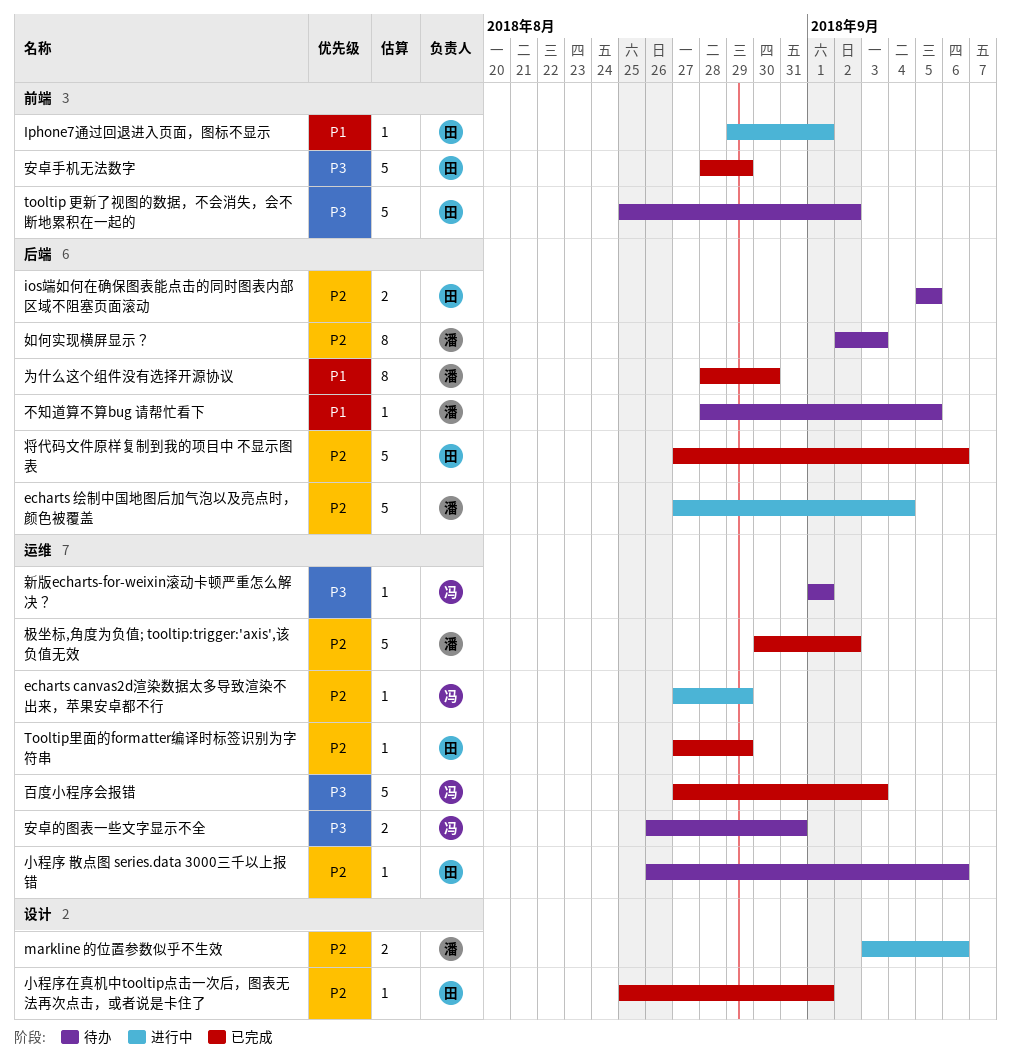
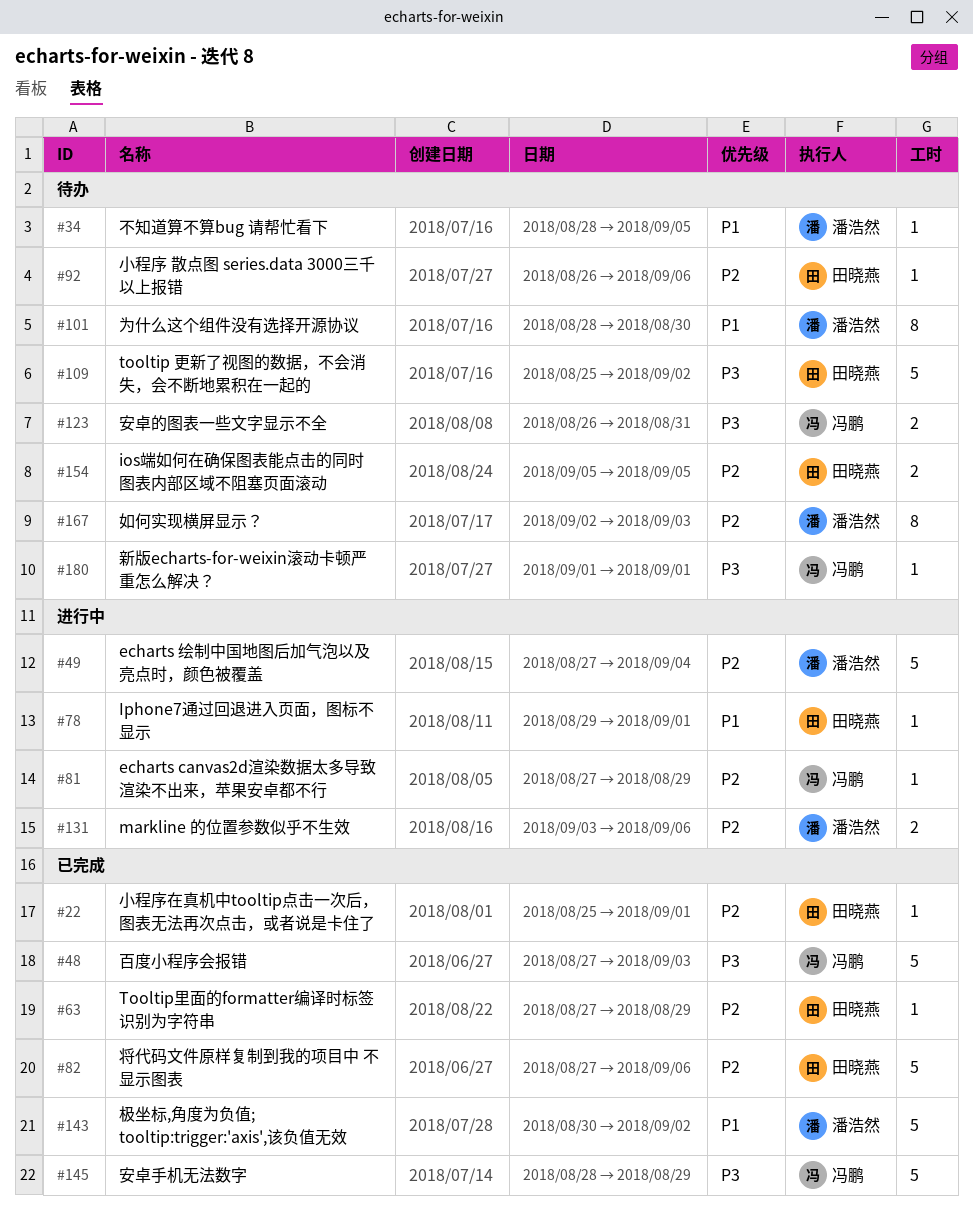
为什么这个组件没有选择开源协议, status: 已完成 -> 待办
安卓手机无法数字, owner: 田晓燕 -> 冯鹏
极坐标,角度为负值; tooltip:trigger:'axis',该负值无效, priority: P2 -> P1

